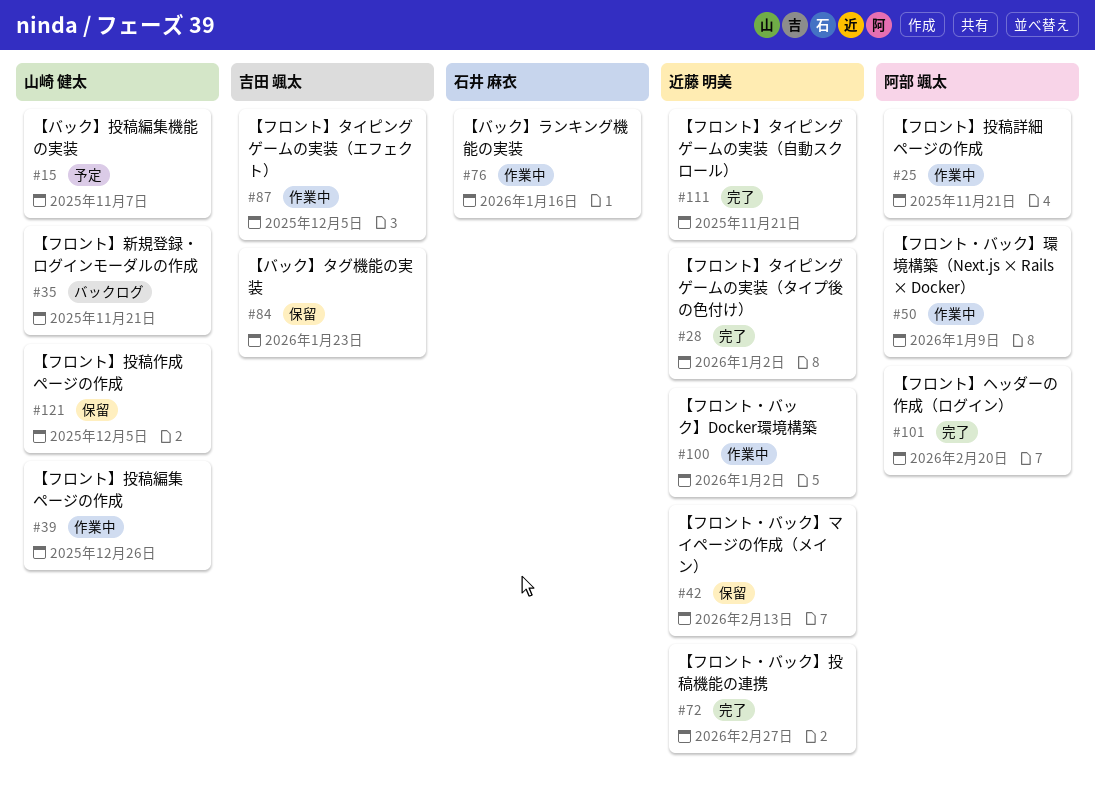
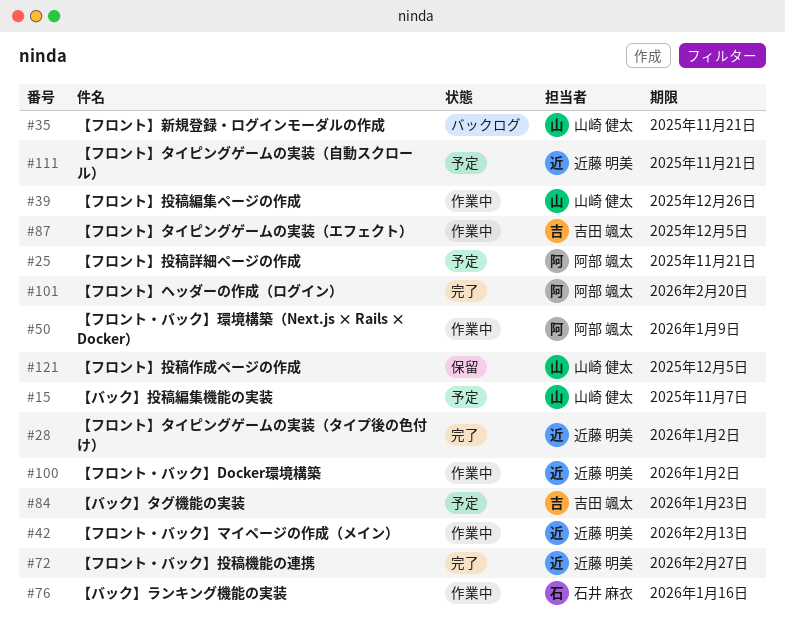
#25, status: 作業中 -> 予定
#42, status: 保留 -> 作業中
#84, status: 保留 -> 予定
#111, status: 完了 -> 予定

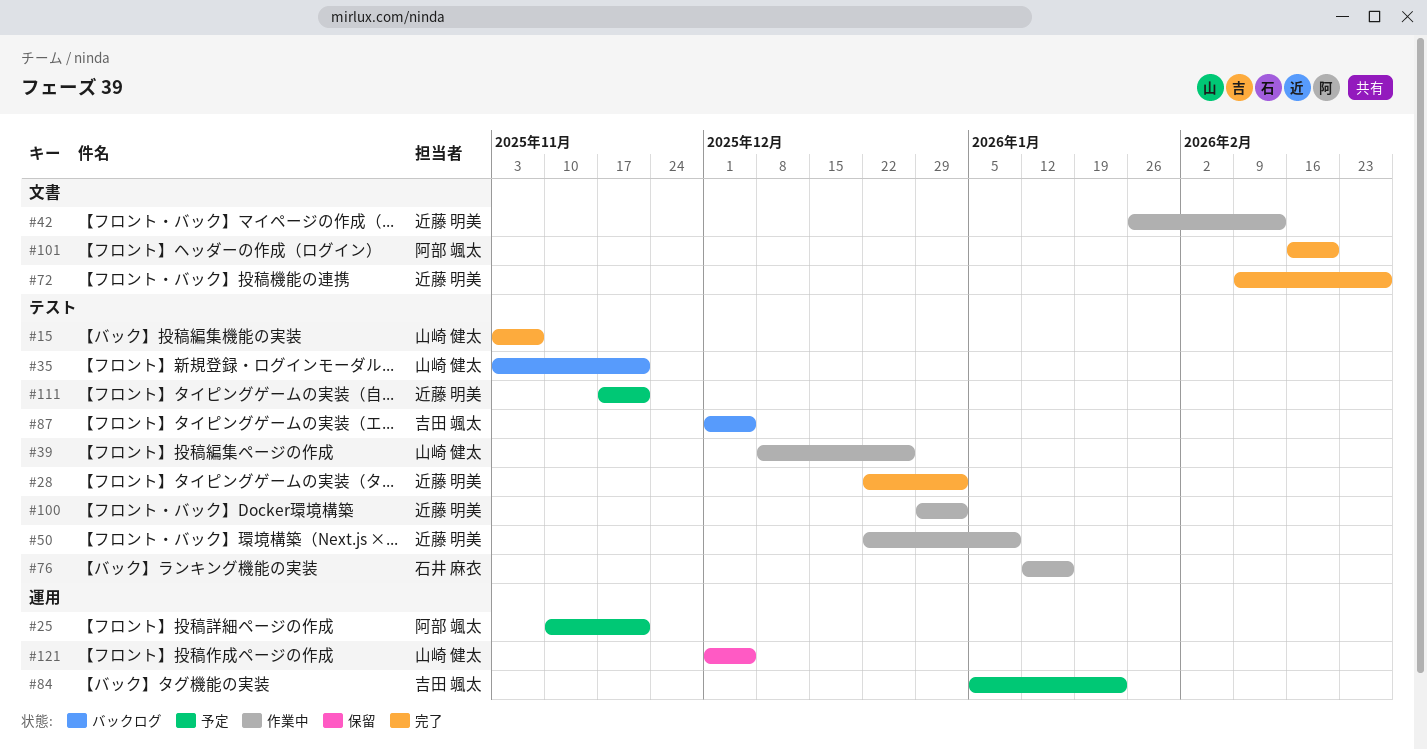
#15, status: 予定 -> 完了
#50, owner: 阿部 颯太 -> 近藤 明美
#87, status: 作業中 -> バックログ

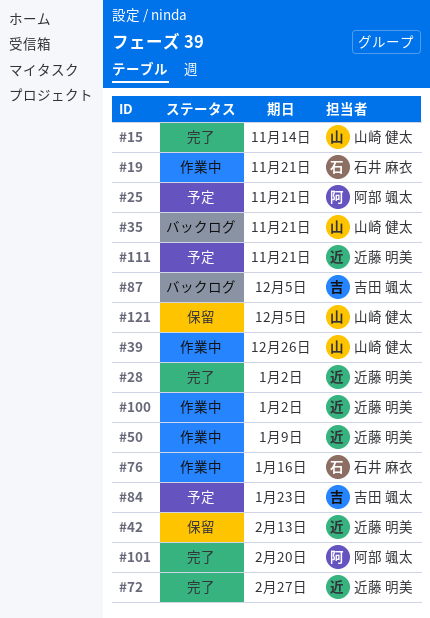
#15, due: Nov 7 -> Nov 14
#19: none -> present
#42, status: 作業中 -> 保留

